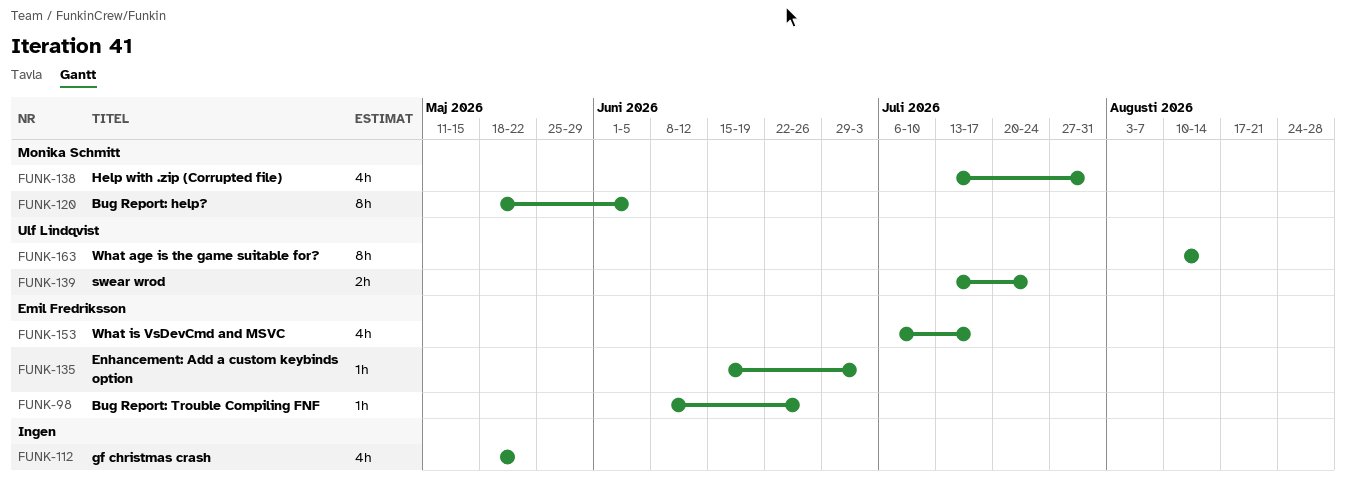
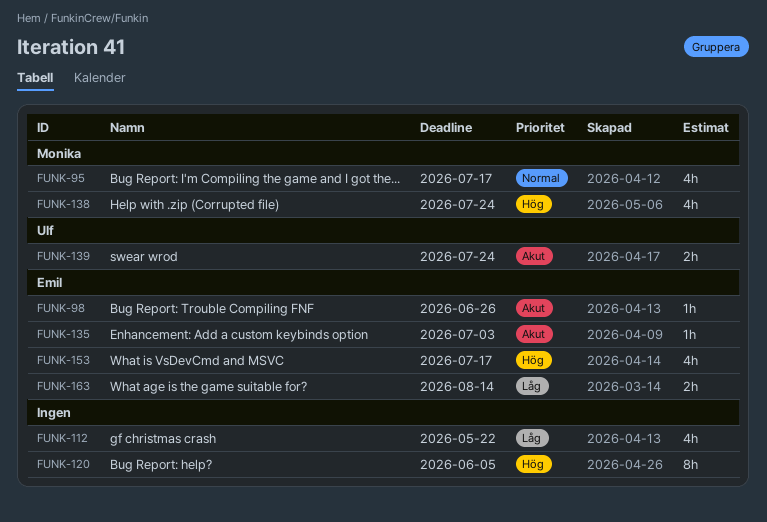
FUNK-95: none -> present
FUNK-120, owner: Monika Schmitt -> none
FUNK-138, due: Jul 31 -> Jul 24
FUNK-163, owner: Ulf Lindqvist -> Emil Fredriksson
FUNK-163, estimate: 8h -> 2h

